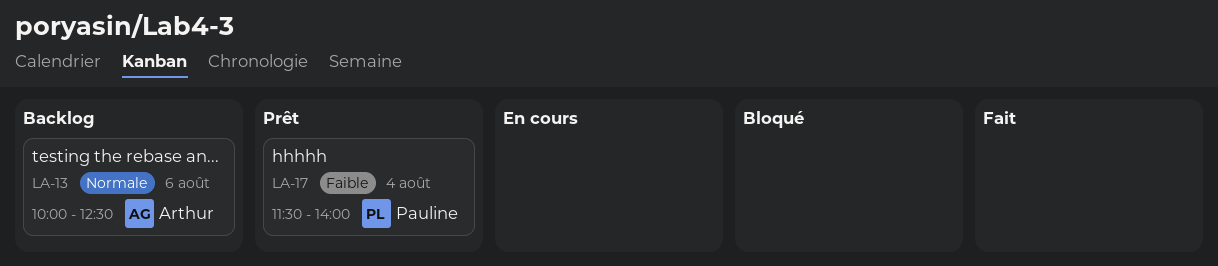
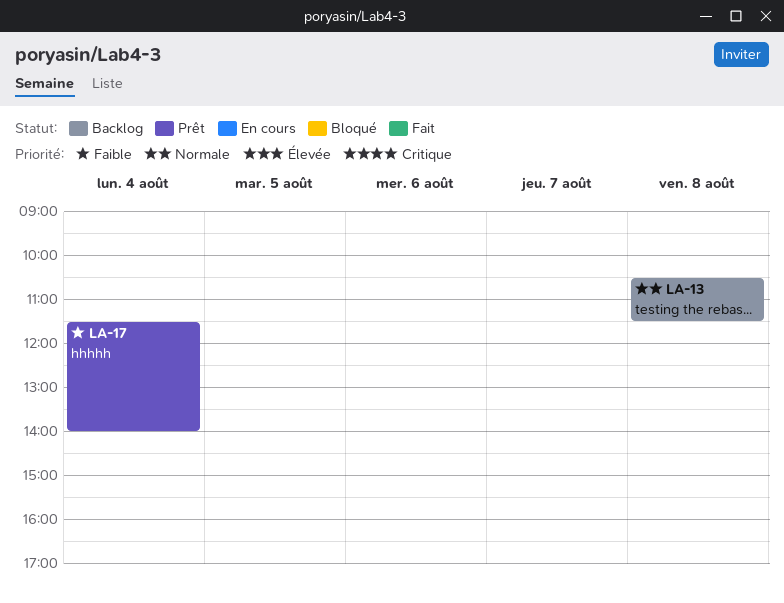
LA-13, day: Aug 6 -> Aug 8
LA-13, begins: 10:00 -> 10:30
LA-13, ends: 12:30 -> 11:30

